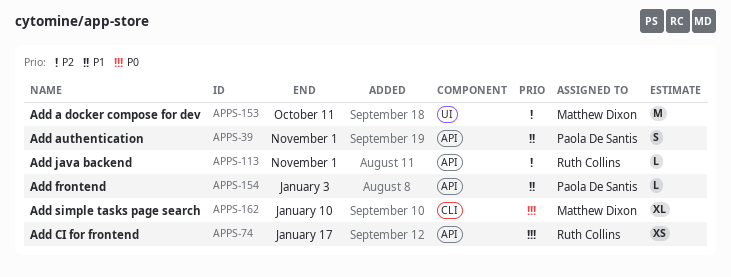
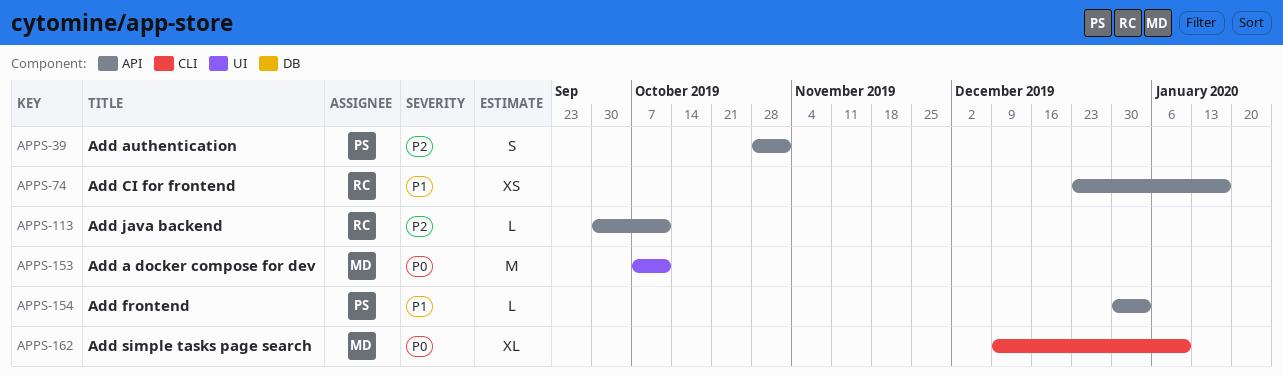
APPS-39, priority: P1 -> P2
APPS-74, priority: P0 -> P1
APPS-113, due: Nov 1 -> Oct 11
APPS-153, priority: P2 -> P0

